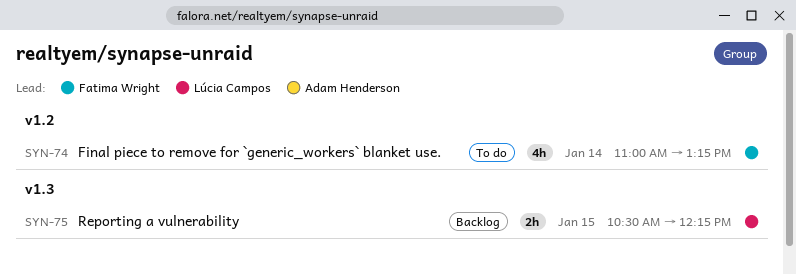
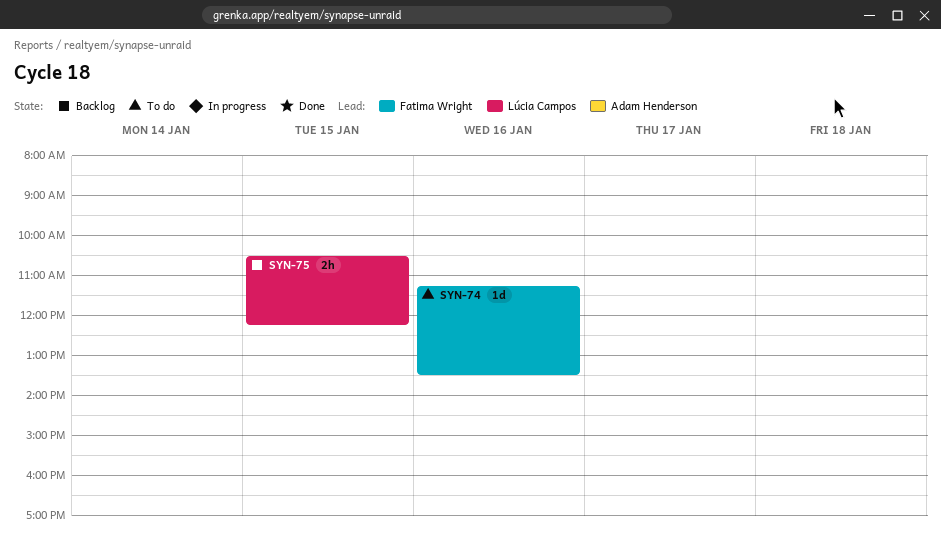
SYN-74, estimate: 4h -> 1d
SYN-74, day: Jan 14 -> Jan 16
SYN-74, begins: 11:00 -> 11:15
SYN-74, ends: 13:15 -> 13:30

